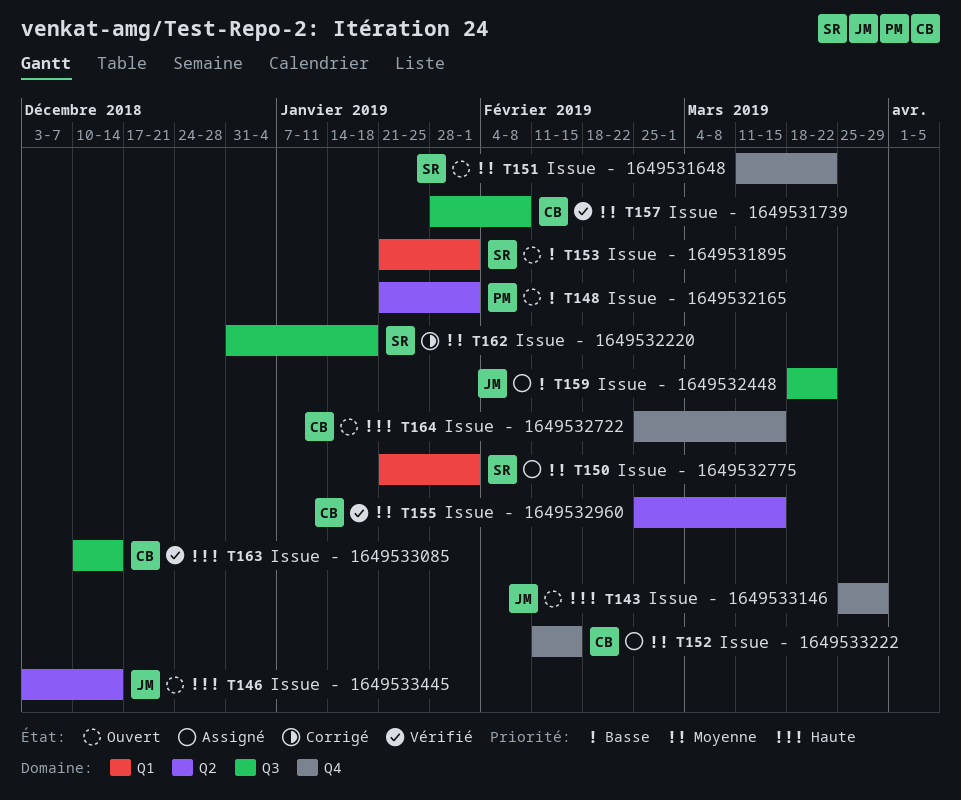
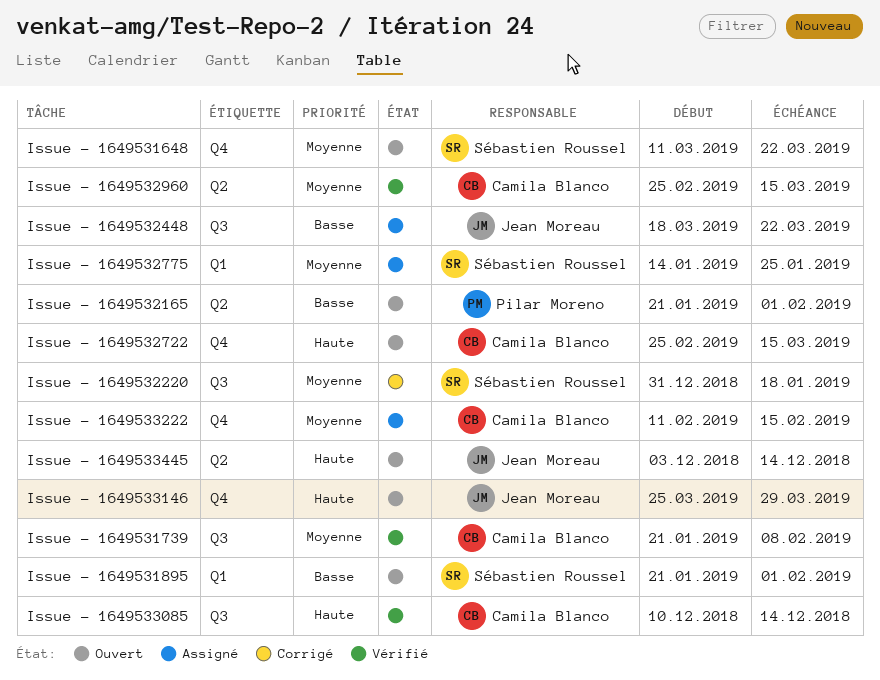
Issue - 1649531739, start: Jan 28 -> Jan 21
Issue - 1649532775, start: Jan 21 -> Jan 14
Issue - 1649532775, due: Feb 1 -> Jan 25

